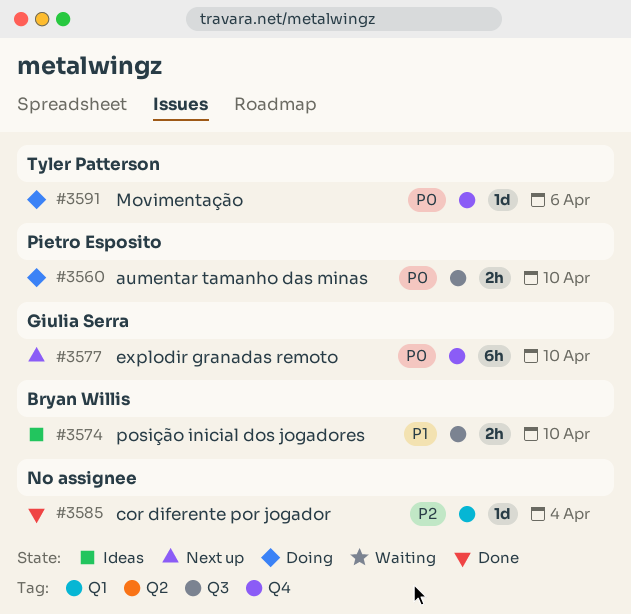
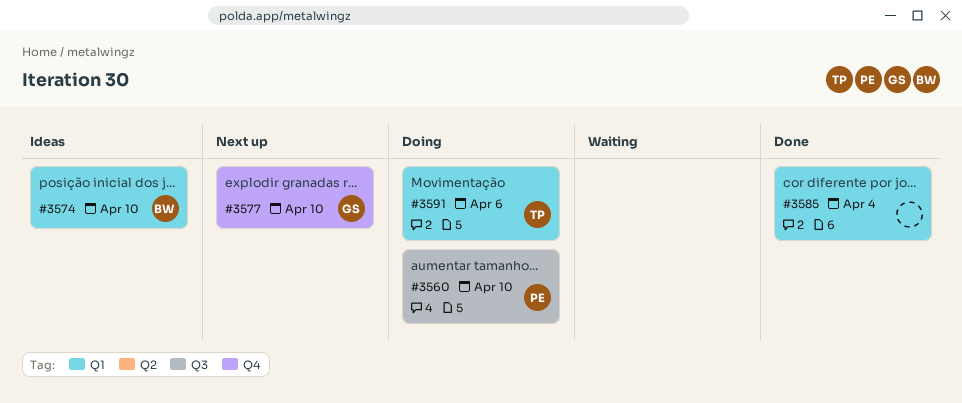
#3574, label: Q3 -> Q1
#3591, label: Q4 -> Q1

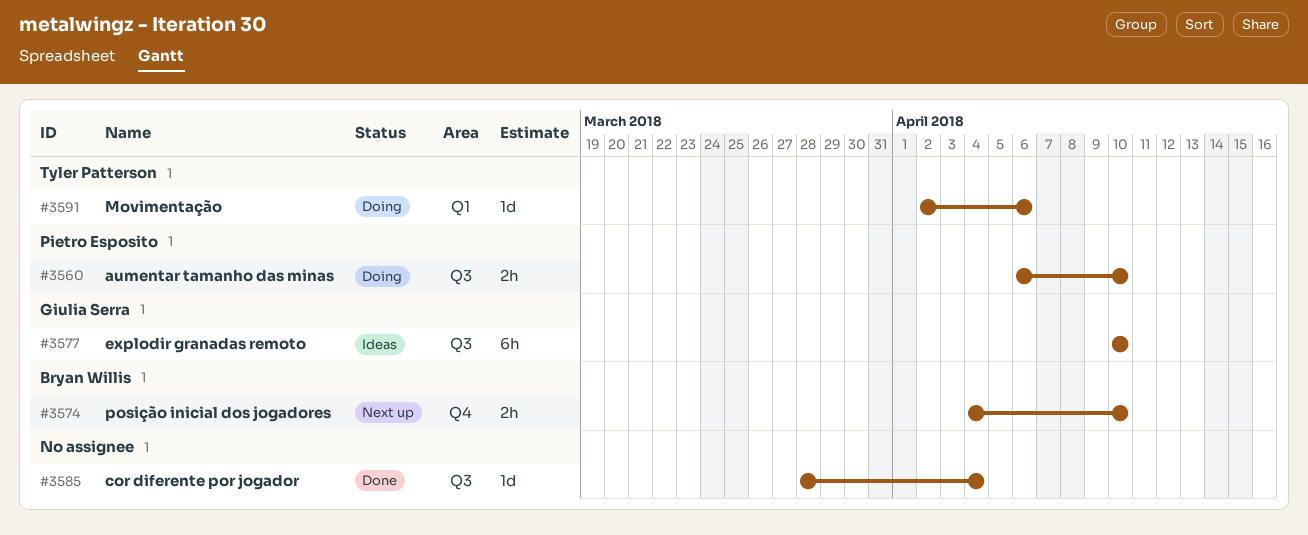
#3574, status: Ideas -> Next up
#3574, label: Q1 -> Q4
#3577, status: Next up -> Ideas
#3577, label: Q4 -> Q3
#3585, label: Q1 -> Q3

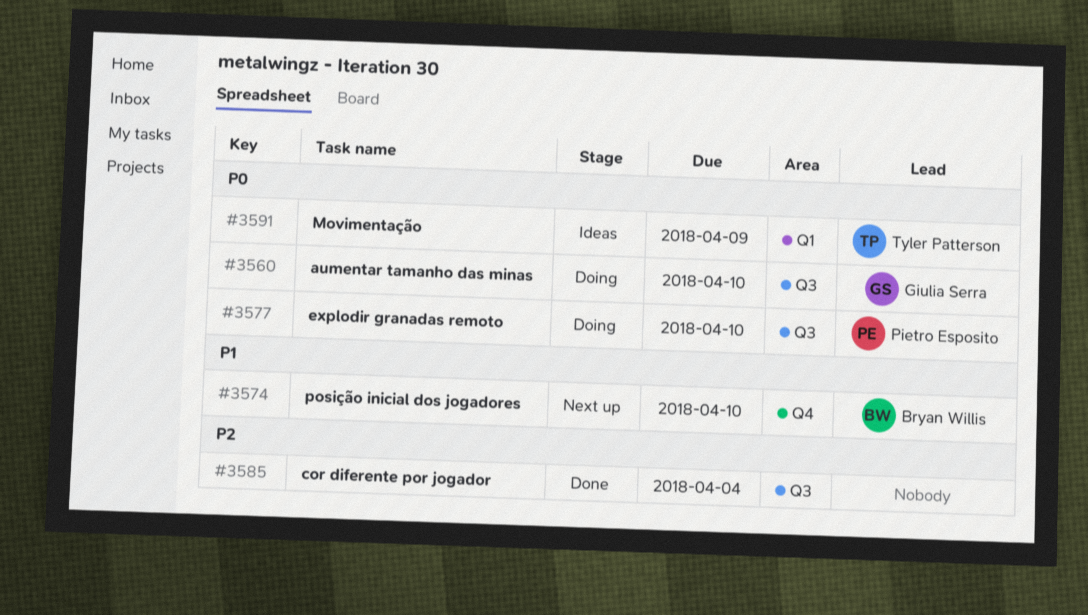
#3560, owner: Pietro Esposito -> Giulia Serra
#3577, status: Ideas -> Doing
#3577, owner: Giulia Serra -> Pietro Esposito
#3591, status: Doing -> Ideas
#3591, due: Apr 6 -> Apr 9

